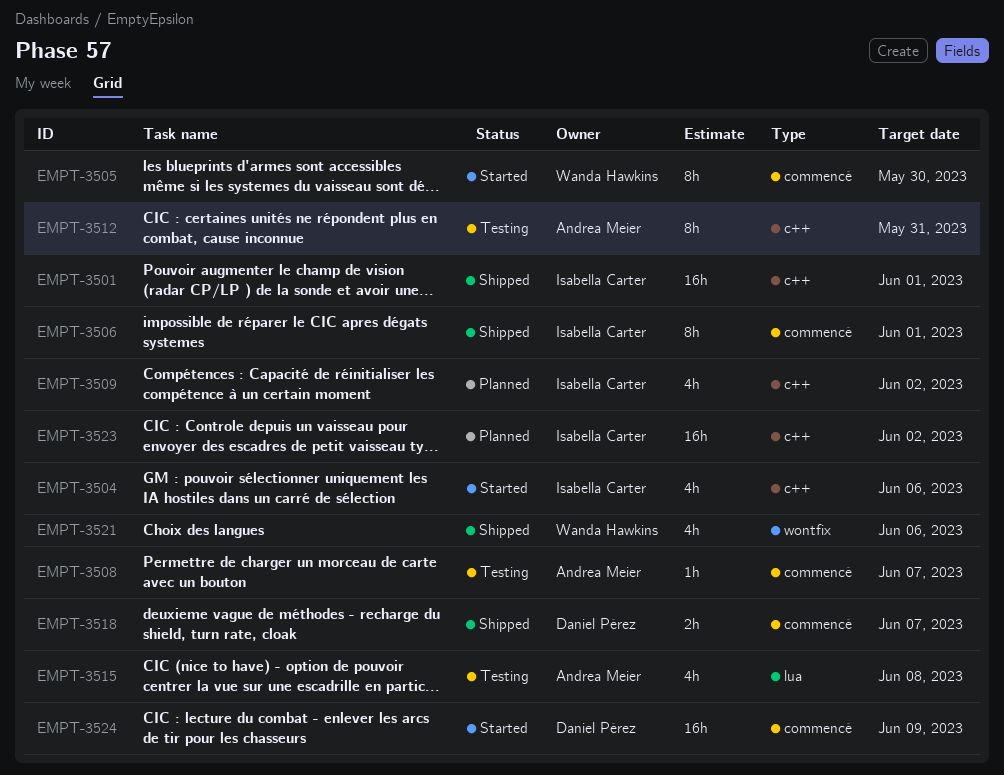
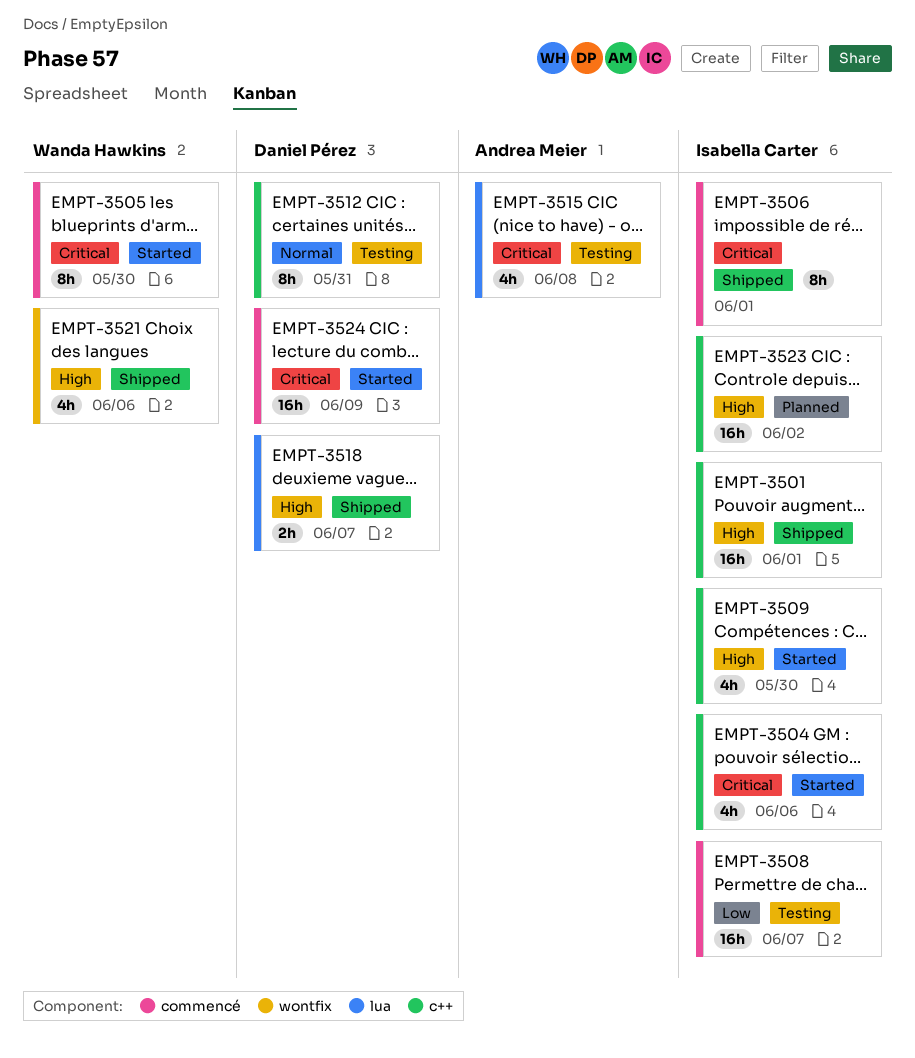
EMPT-3508, owner: Andrea Meier -> Isabella Carter
EMPT-3508, estimate: 1h -> 16h
EMPT-3509, status: Planned -> Started
EMPT-3509, due: Jun 2 -> May 30
EMPT-3512, owner: Andrea Meier -> Daniel Pérez
EMPT-3518, label: commencé -> lua

